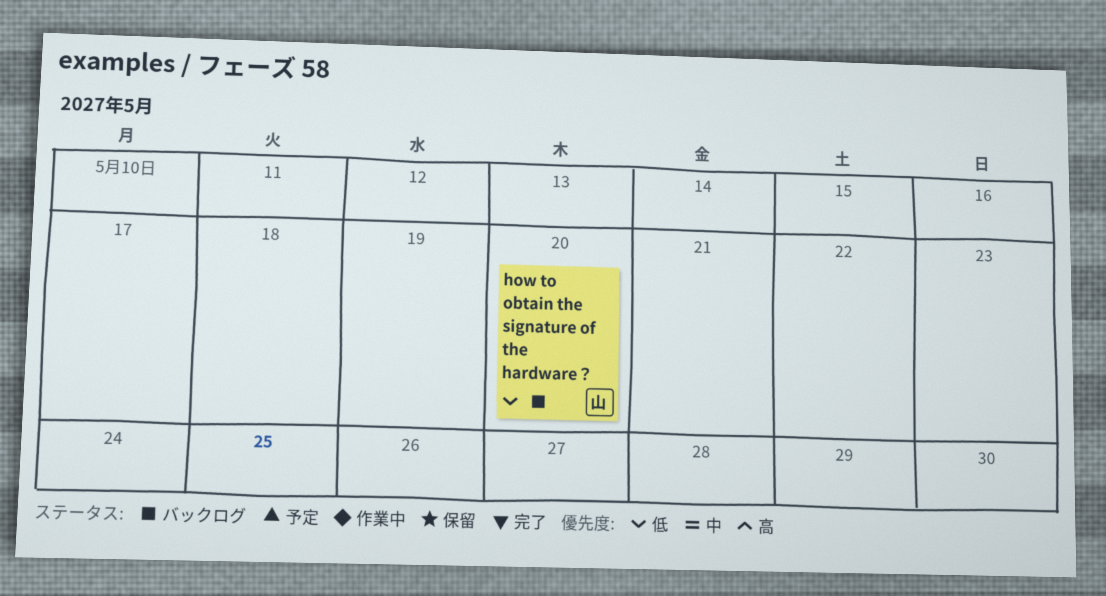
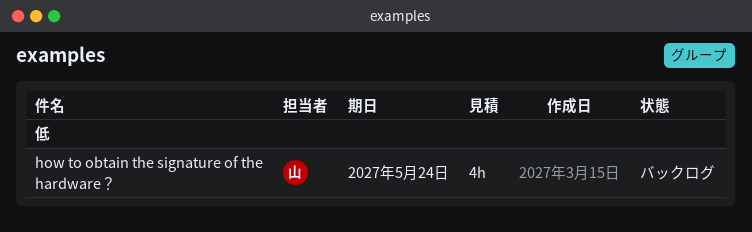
how to obtain the signature of the hardware？, due: May 20 -> May 24

